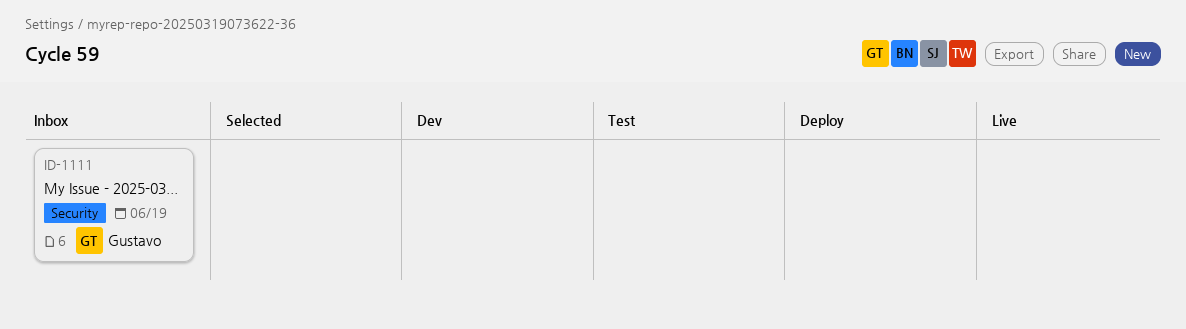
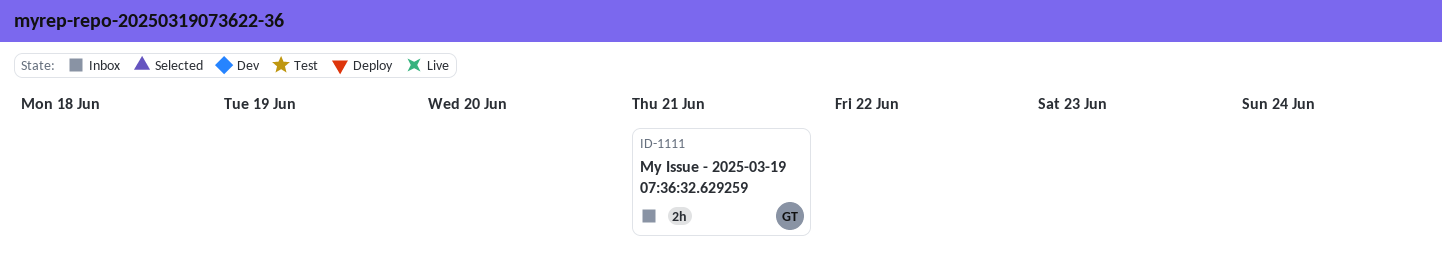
ID-1111, due: Jun 19 -> Jun 21

